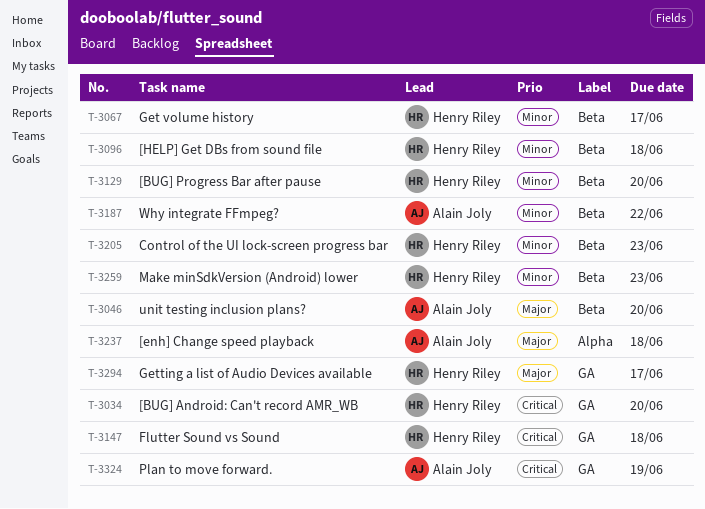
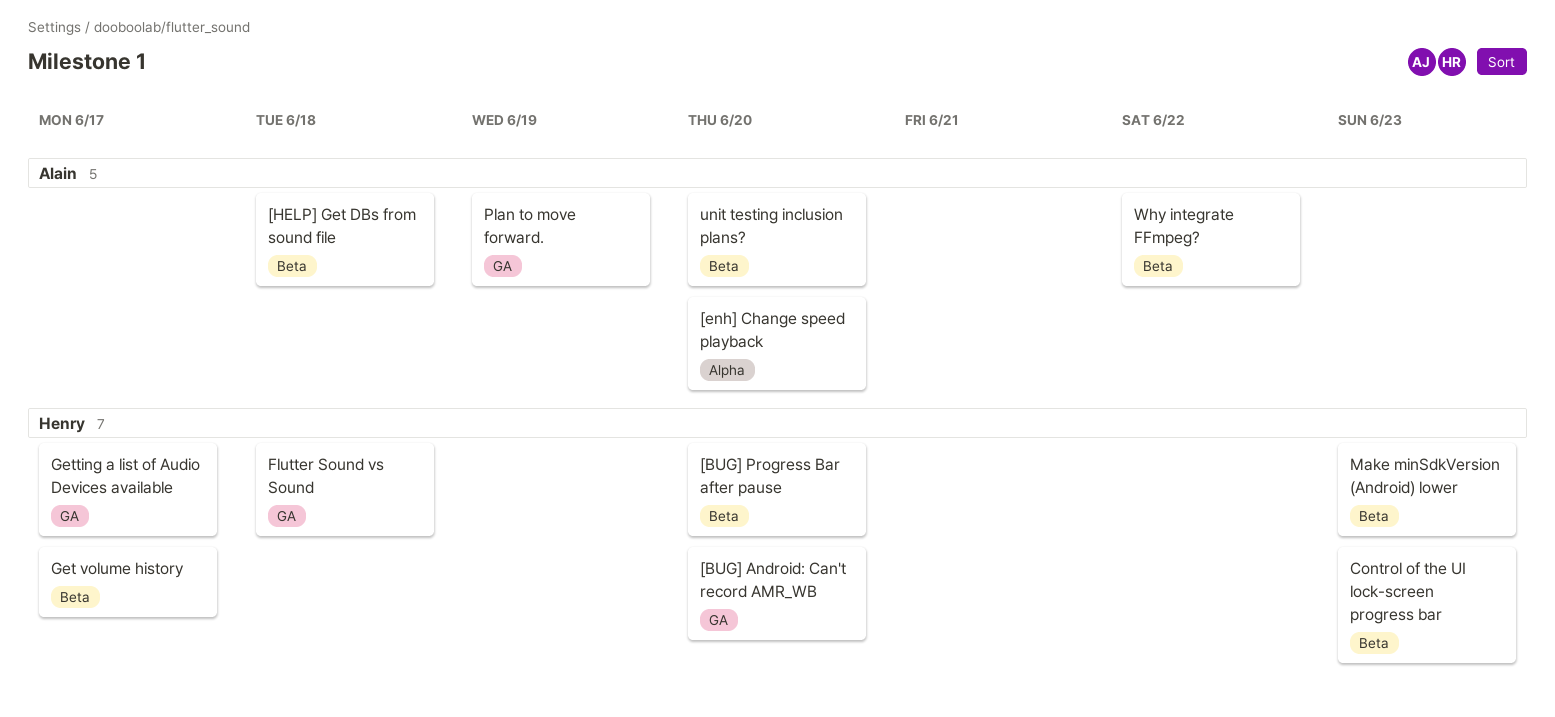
[enh] Change speed playback, due: Jun 18 -> Jun 20
[HELP] Get DBs from sound file, owner: Henry Riley -> Alain Joly

